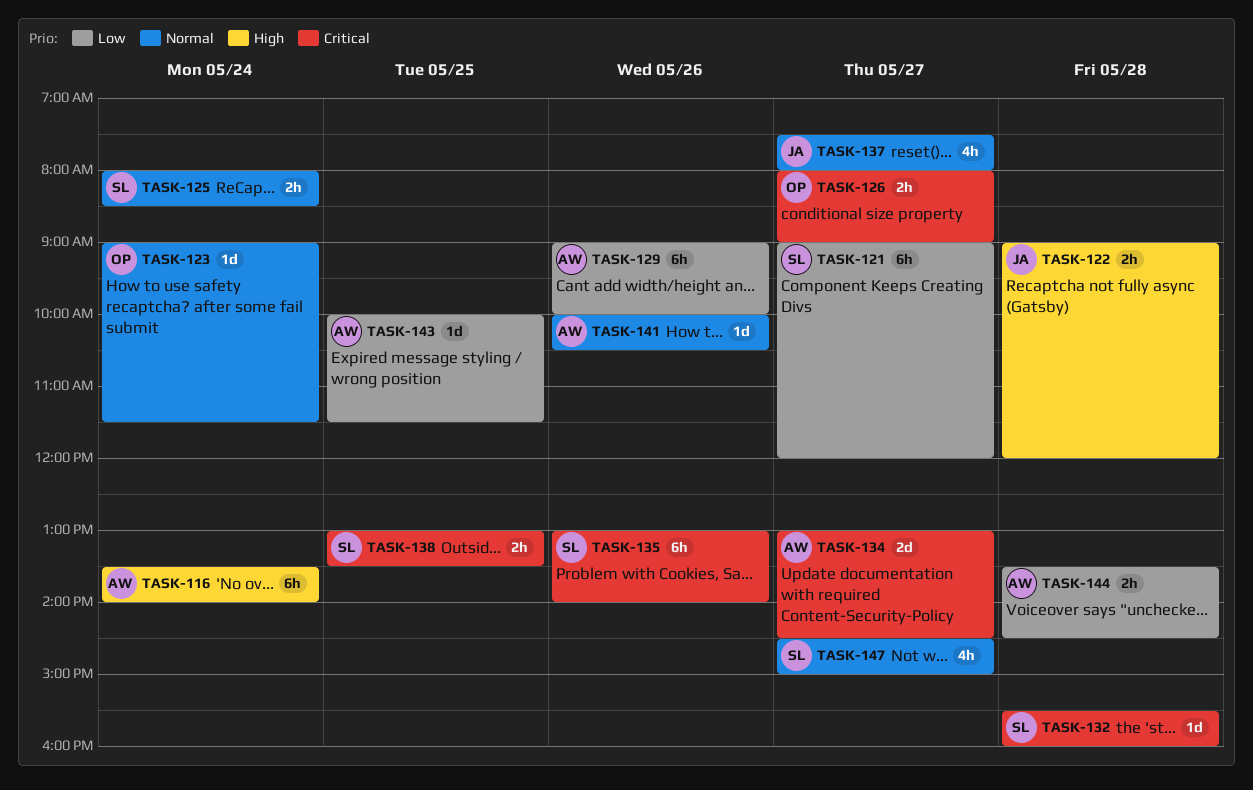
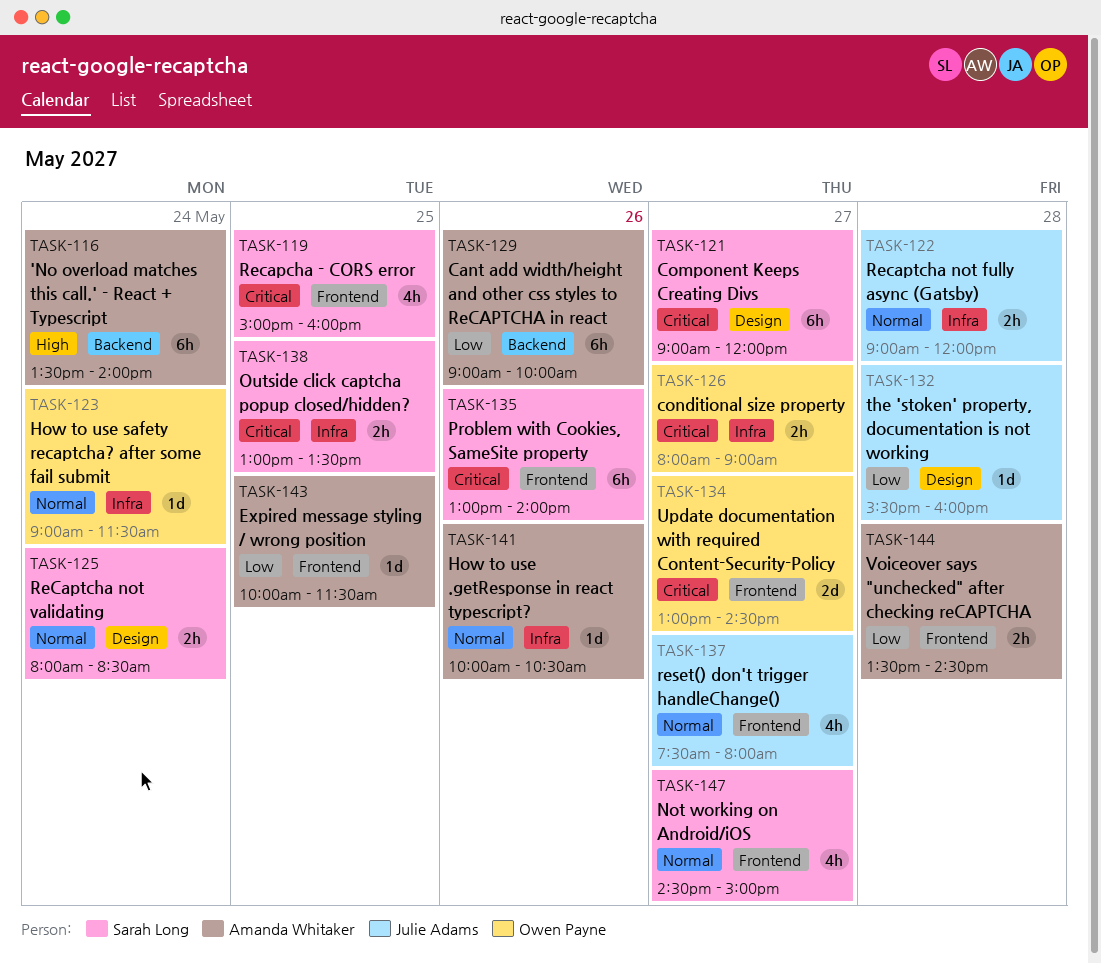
TASK-119: none -> present
TASK-121, priority: Low -> Critical
TASK-122, priority: High -> Normal
TASK-132, owner: Sarah Long -> Julie Adams
TASK-132, priority: Critical -> Low
TASK-134, owner: Amanda Whitaker -> Owen Payne

